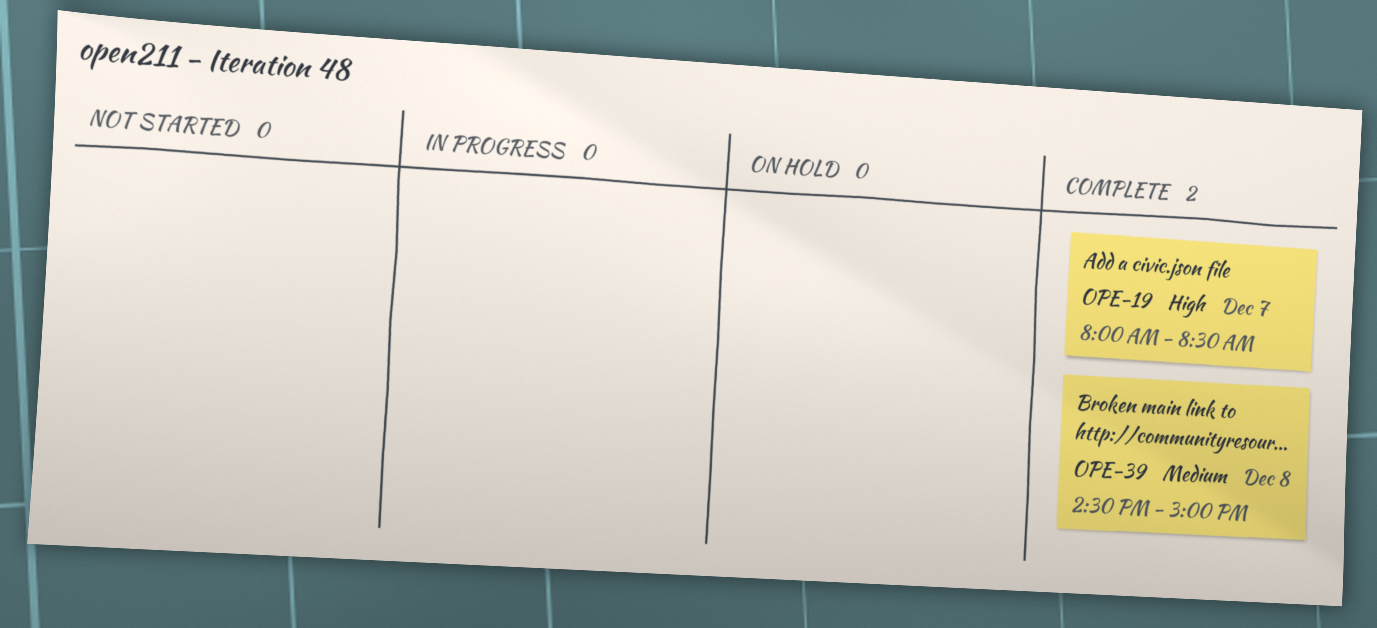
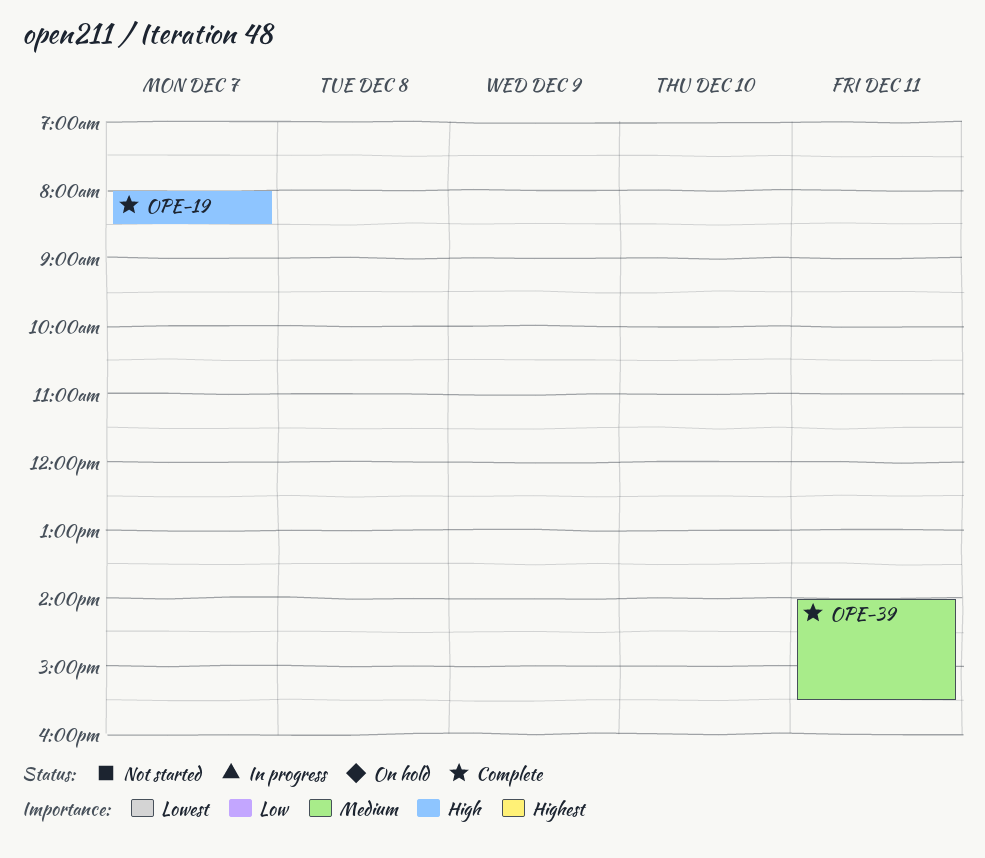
OPE-39, day: Dec 8 -> Dec 11
OPE-39, begins: 14:30 -> 14:00
OPE-39, ends: 15:00 -> 15:30

